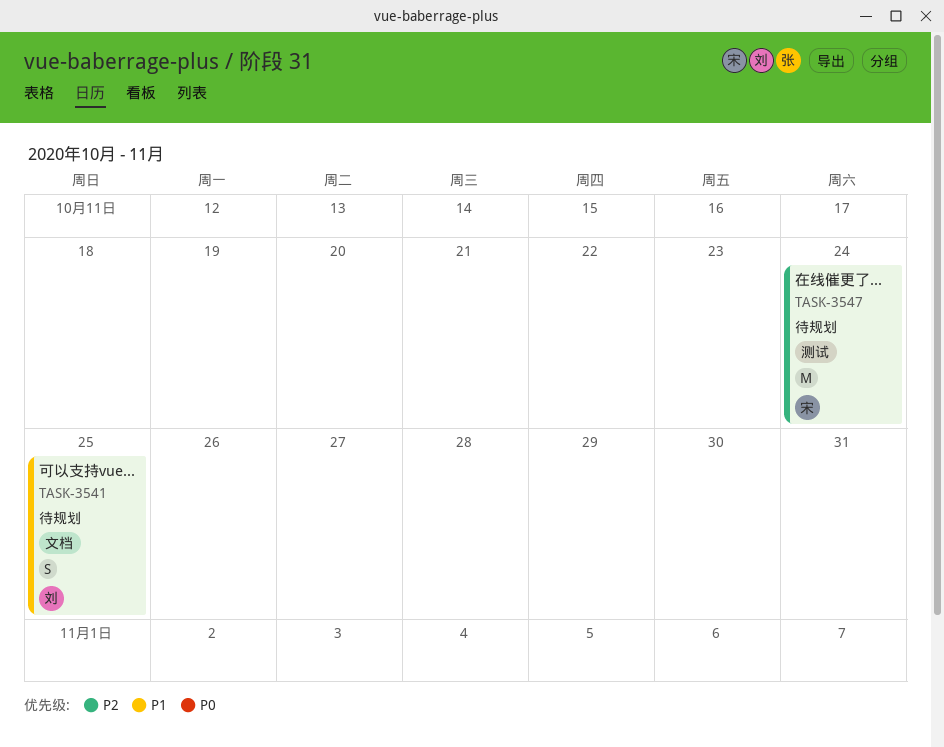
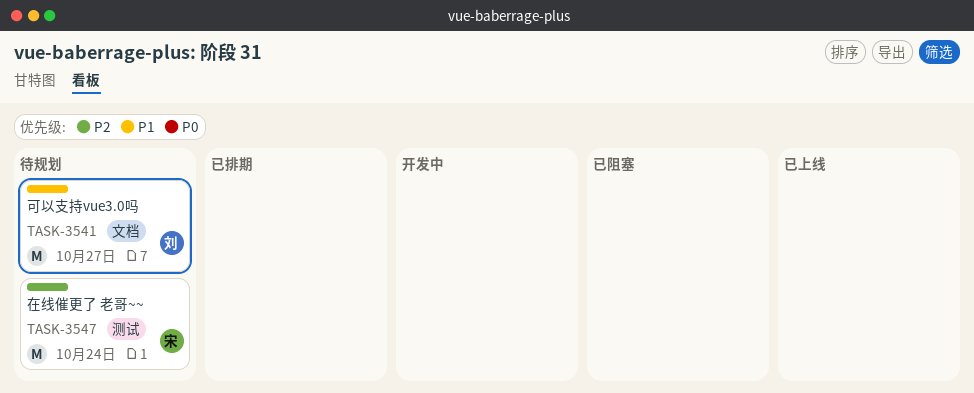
TASK-3541, estimate: S -> M
TASK-3541, due: Oct 25 -> Oct 27

